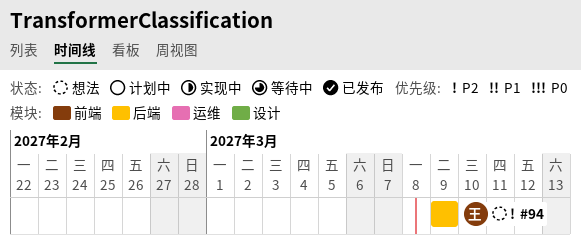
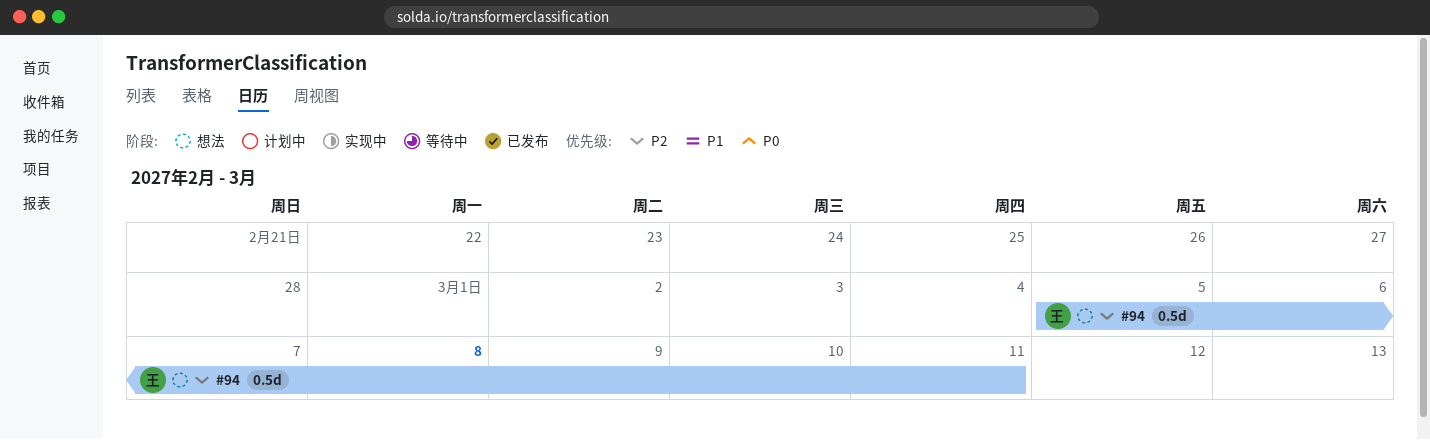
#94, start: Mar 9 -> Mar 5
#94, due: Mar 9 -> Mar 11

